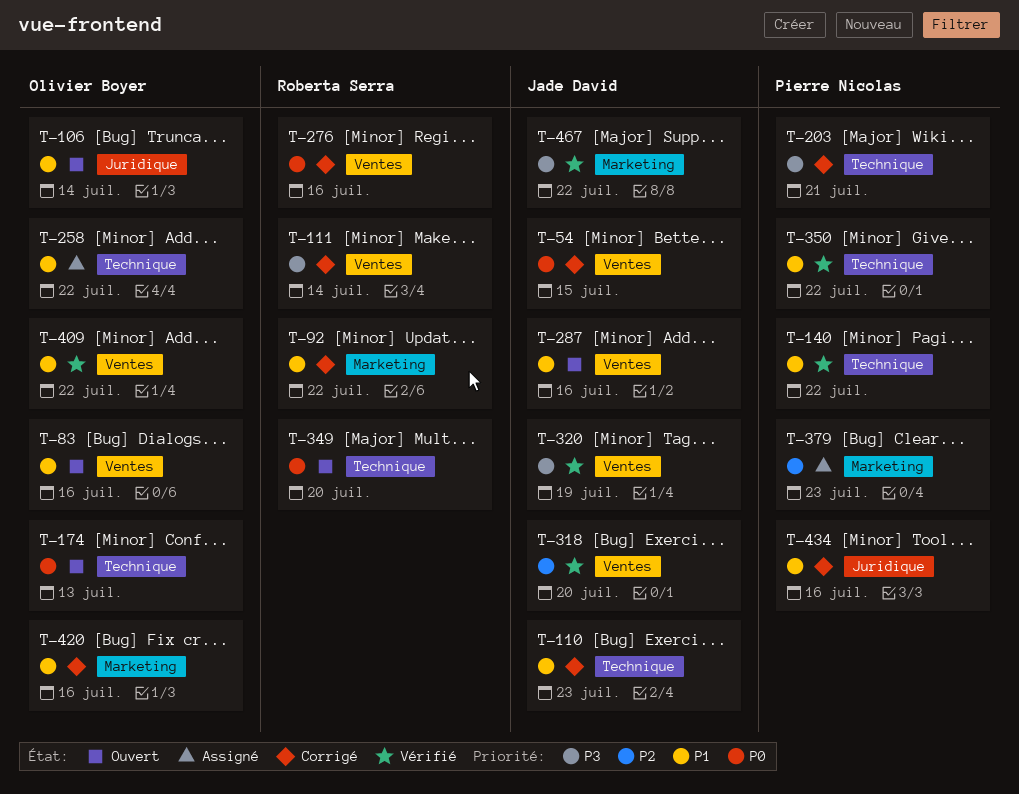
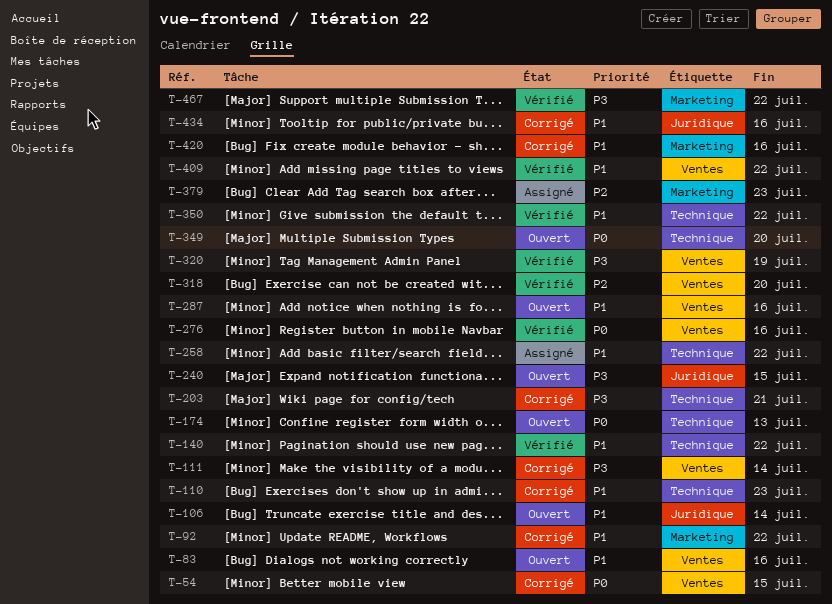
T-240: none -> present
T-276, status: Corrigé -> Vérifié

